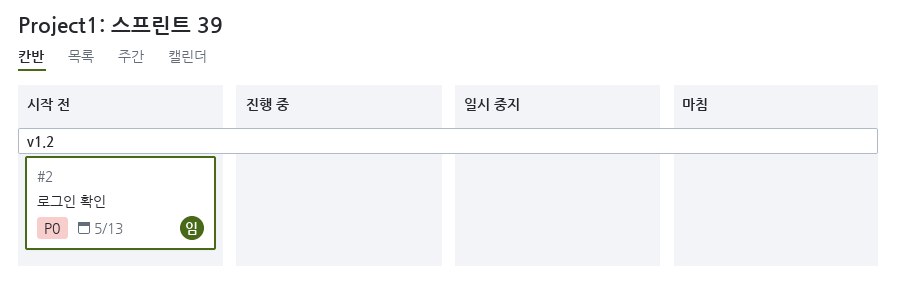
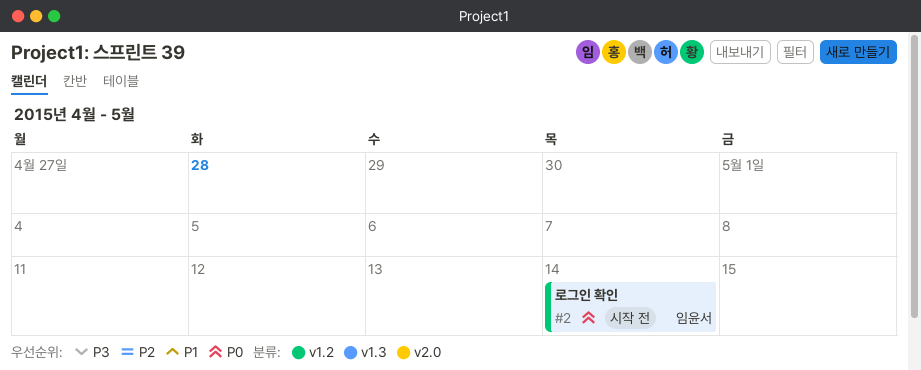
#2, due: May 13 -> May 14

